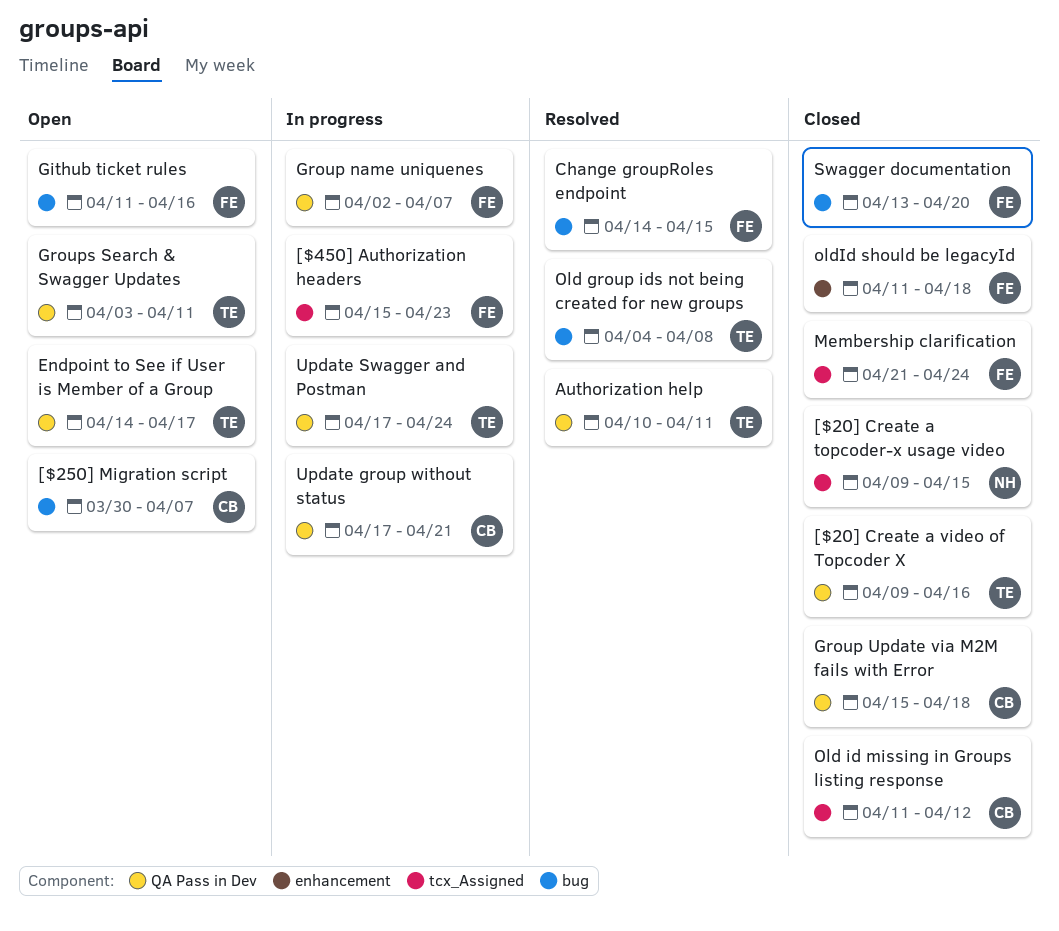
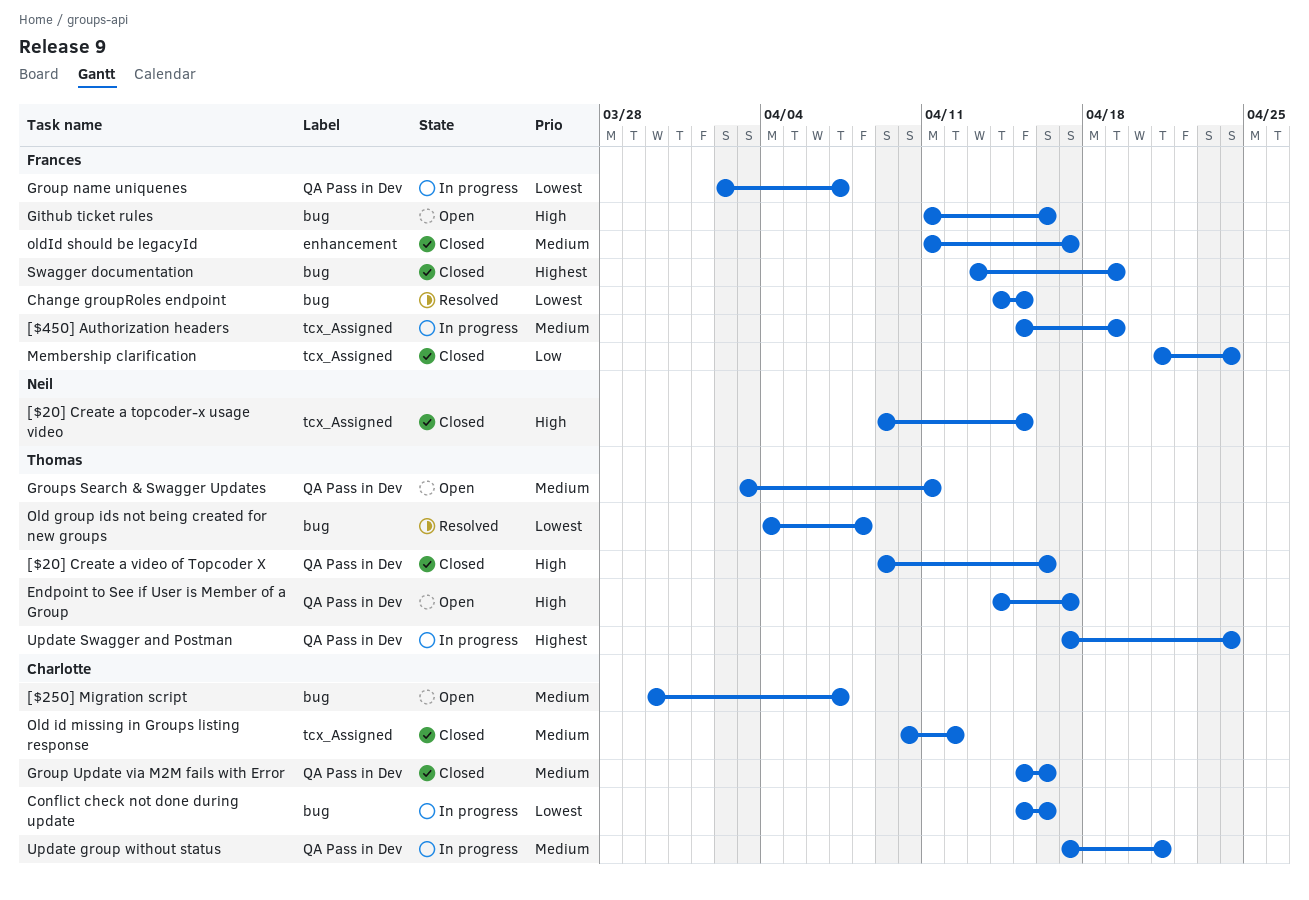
[$450] Authorization headers, due: Apr 23 -> Apr 19
Authorization help: present -> none
Conflict check not done during update: none -> present
Group Update via M2M fails with Error, due: Apr 18 -> Apr 16
Old id missing in Groups listing response, start: Apr 11 -> Apr 10
oldId should be legacyId, due: Apr 18 -> Apr 17
Swagger documentation, due: Apr 20 -> Apr 19

